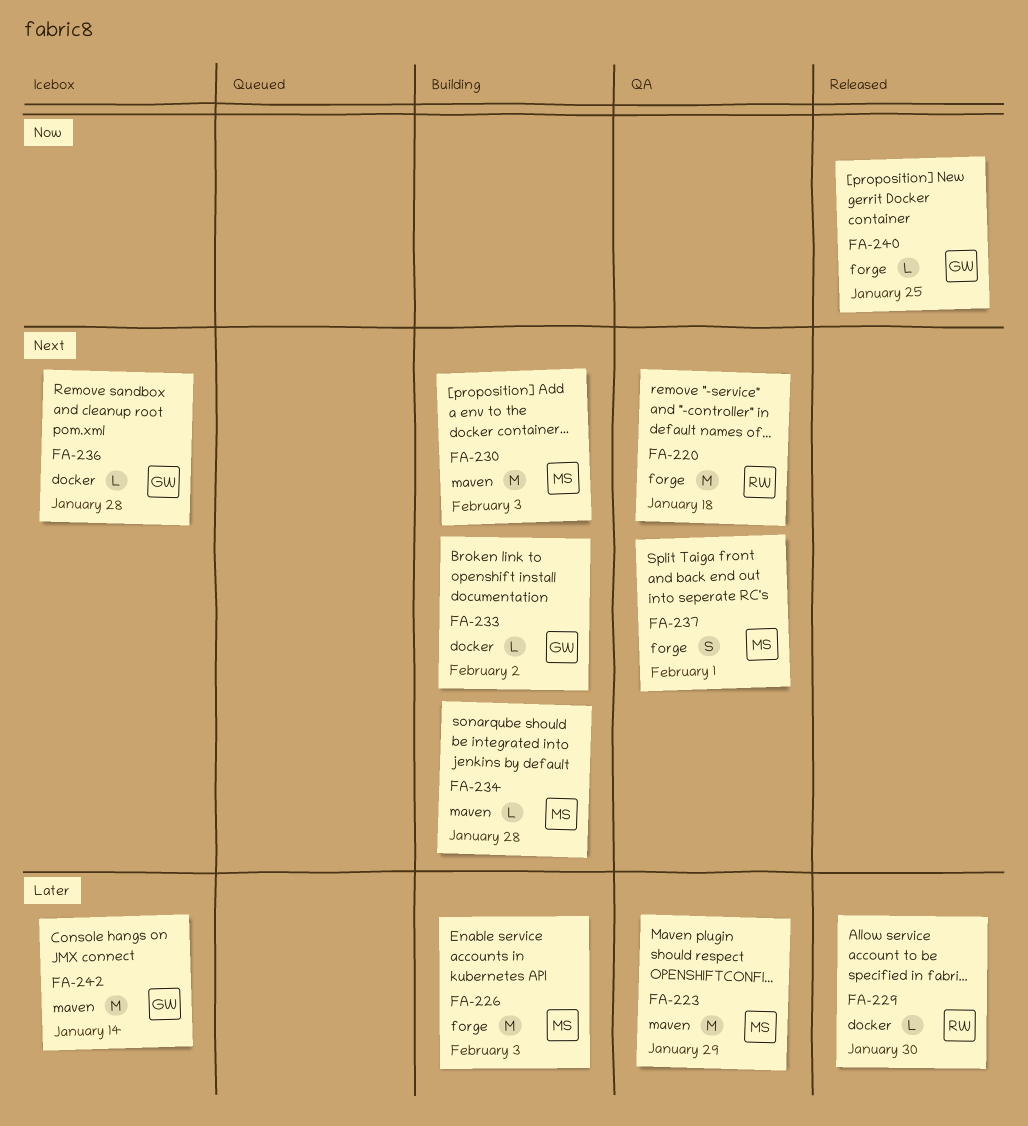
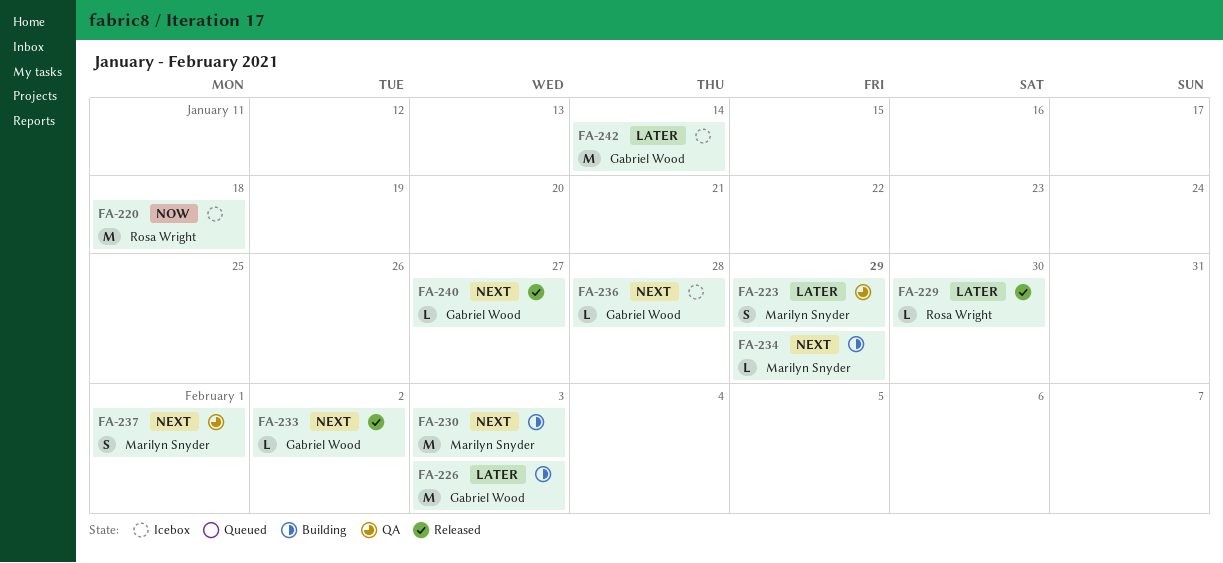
FA-220, status: QA -> Icebox
FA-220, priority: Next -> Now
FA-223, estimate: M -> S
FA-226, owner: Marilyn Snyder -> Gabriel Wood
FA-233, status: Building -> Released
FA-234, due: Jan 28 -> Jan 29
FA-240, priority: Now -> Next
FA-240, due: Jan 25 -> Jan 27

